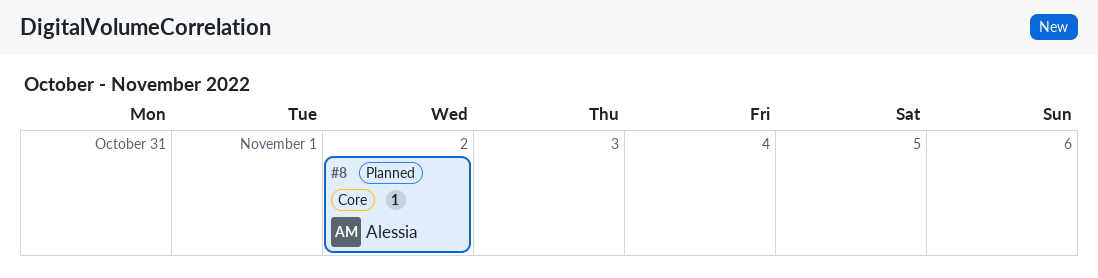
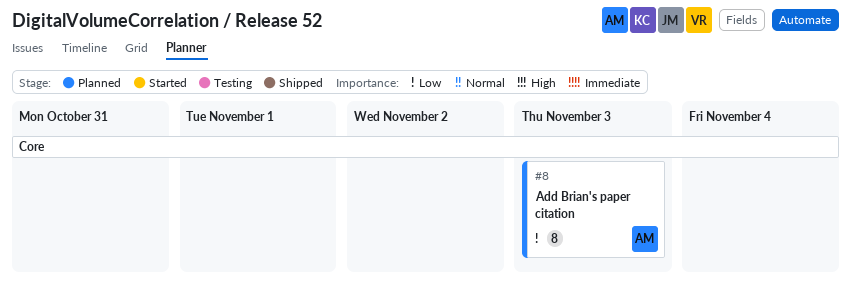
#8, estimate: 1 -> 8
#8, due: Nov 2 -> Nov 3

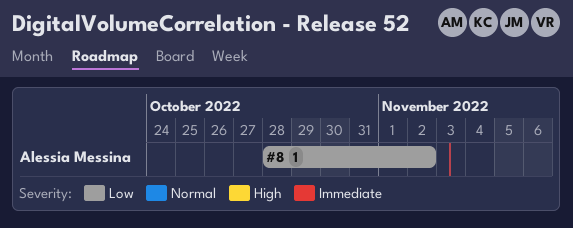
#8, estimate: 8 -> 1
#8, due: Nov 3 -> Nov 2

